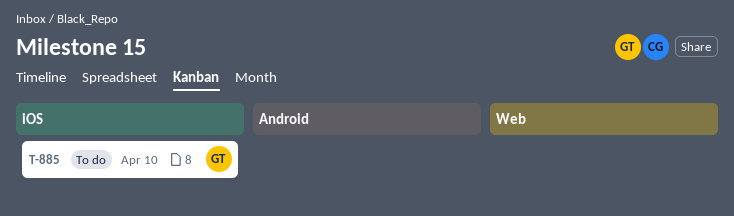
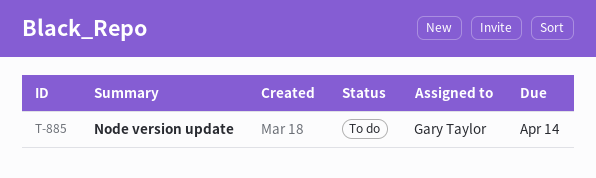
T-885, due: Apr 10 -> Apr 14

